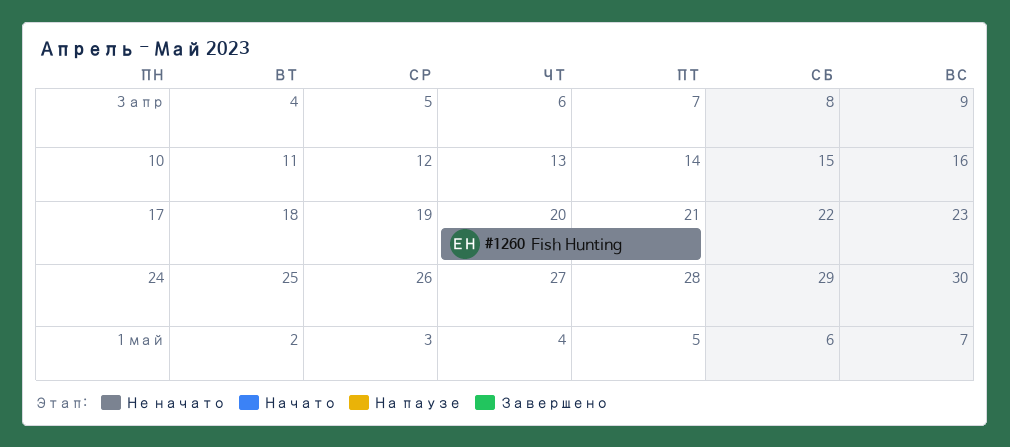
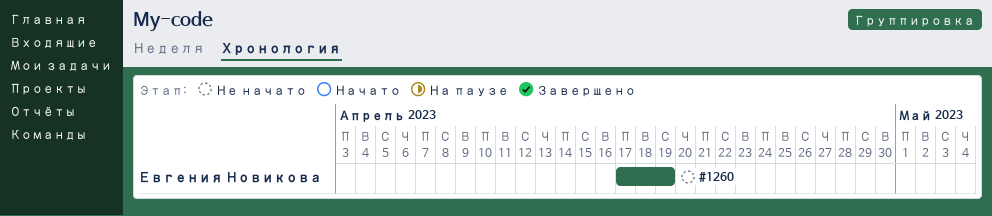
#1260, start: Apr 20 -> Apr 17
#1260, due: Apr 21 -> Apr 19

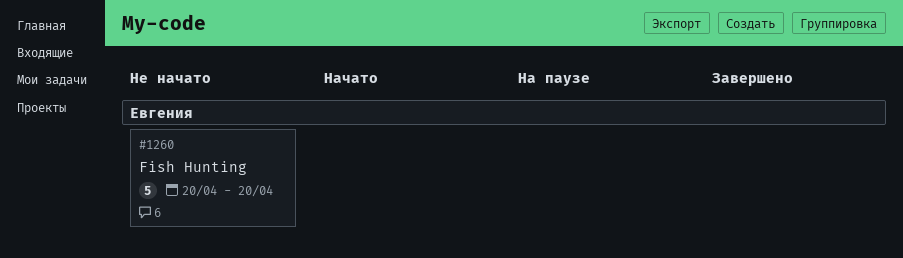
#1260, start: Apr 17 -> Apr 20
#1260, due: Apr 19 -> Apr 20

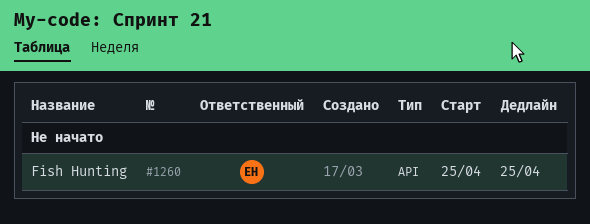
#1260, start: Apr 20 -> Apr 25
#1260, due: Apr 20 -> Apr 25

